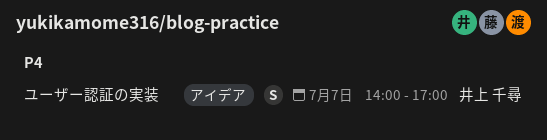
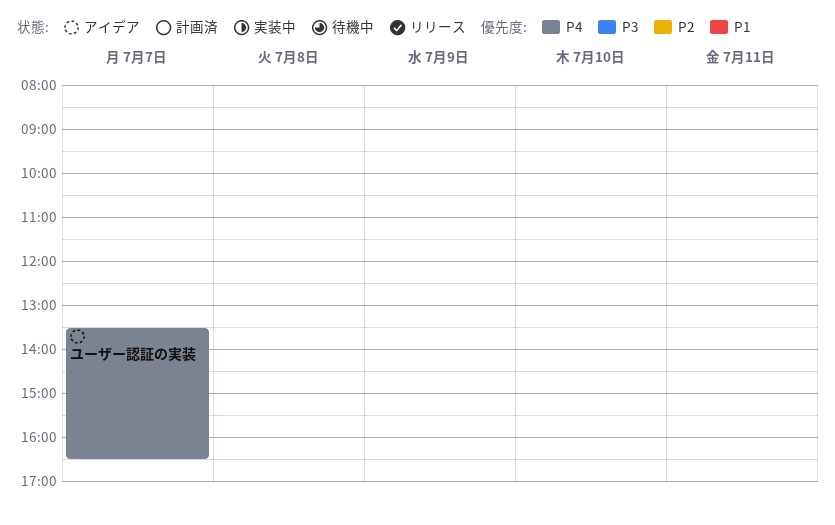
ユーザー認証の実装, begins: 14:00 -> 13:30
ユーザー認証の実装, ends: 17:00 -> 16:30

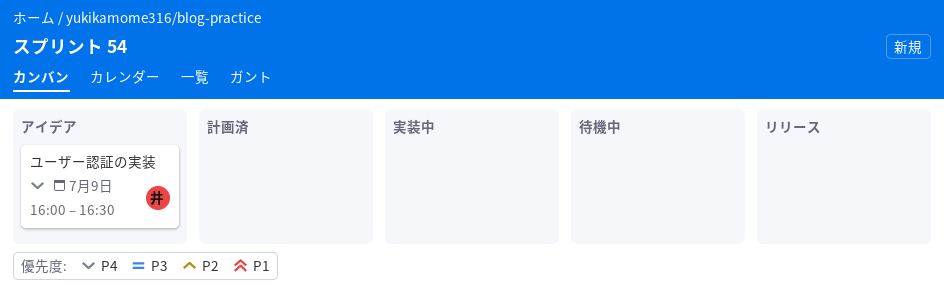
ユーザー認証の実装, day: Jul 7 -> Jul 9
ユーザー認証の実装, begins: 13:30 -> 16:00

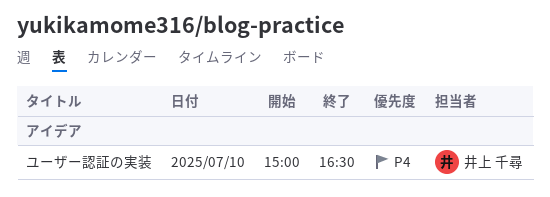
ユーザー認証の実装, day: Jul 9 -> Jul 10
ユーザー認証の実装, begins: 16:00 -> 15:00

